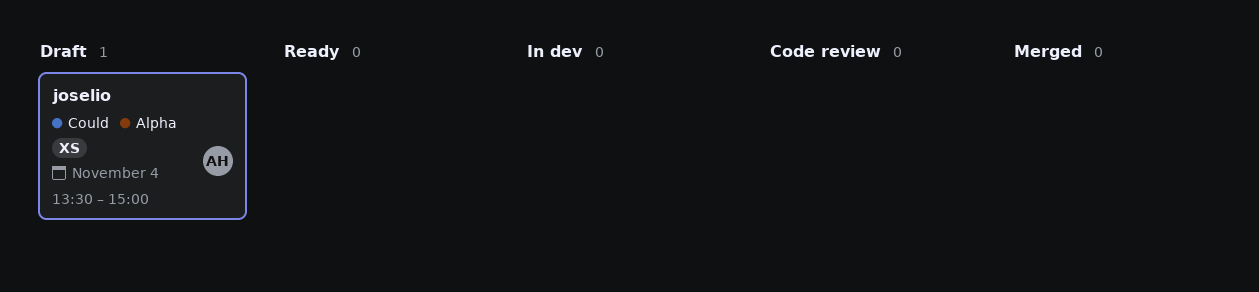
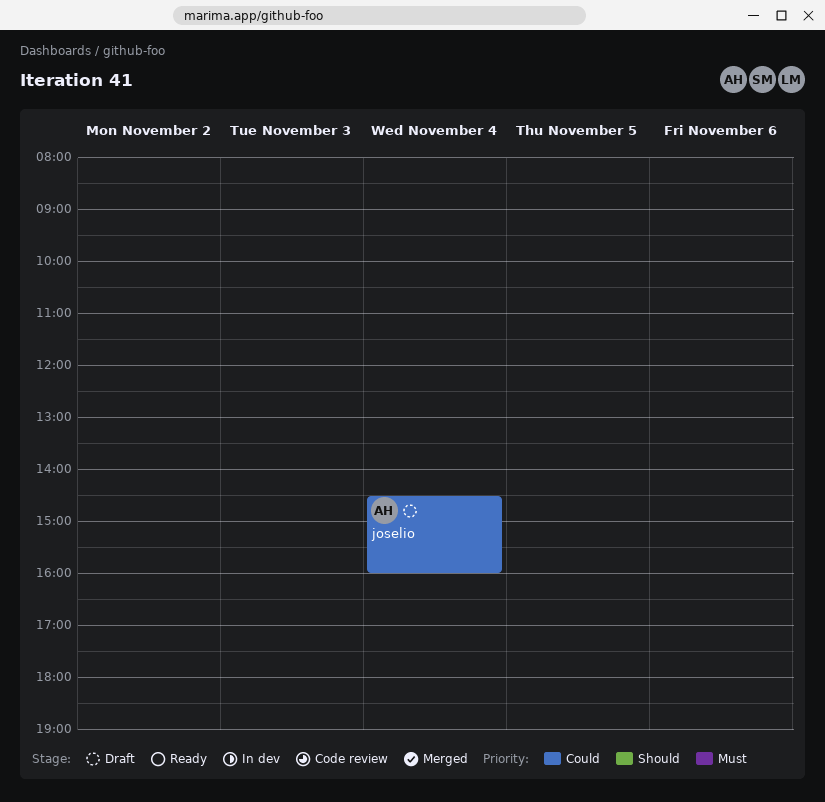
joselio, begins: 13:30 -> 14:30
joselio, ends: 15:00 -> 16:00

